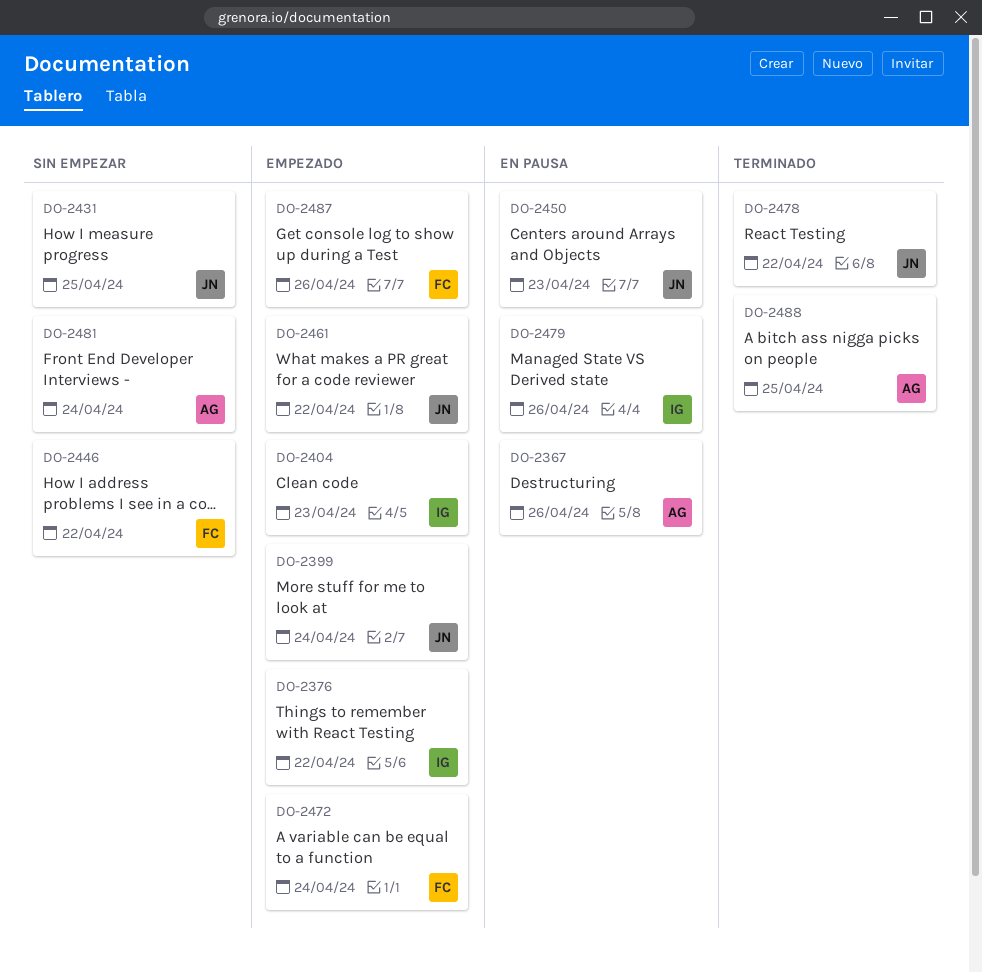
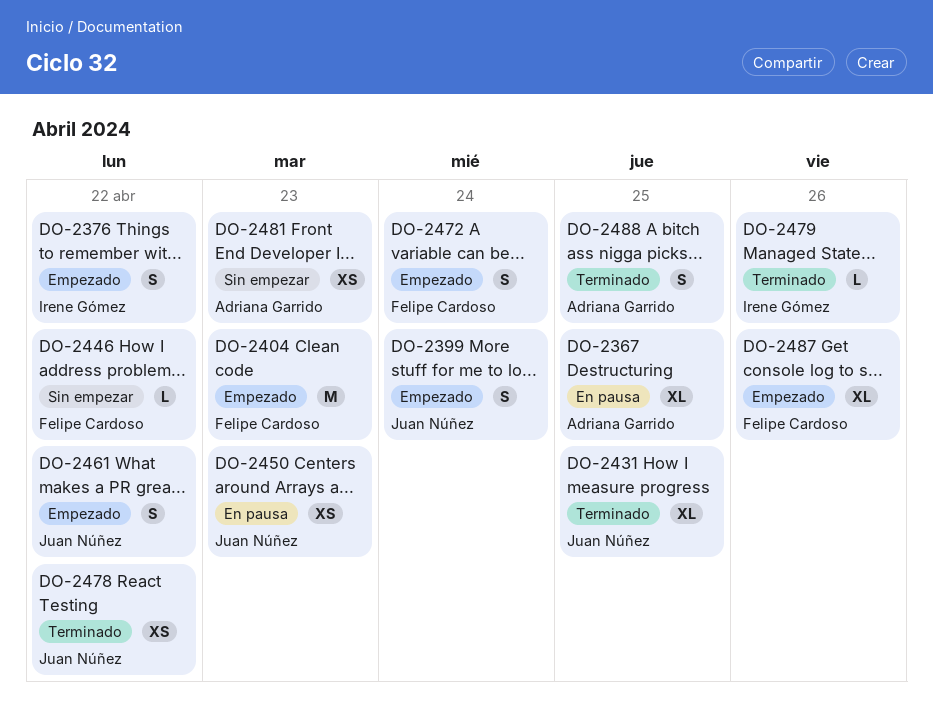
DO-2367, day: Apr 26 -> Apr 25
DO-2404, owner: Irene Gómez -> Felipe Cardoso
DO-2431, status: Sin empezar -> Terminado
DO-2479, status: En pausa -> Terminado
DO-2481, day: Apr 24 -> Apr 23

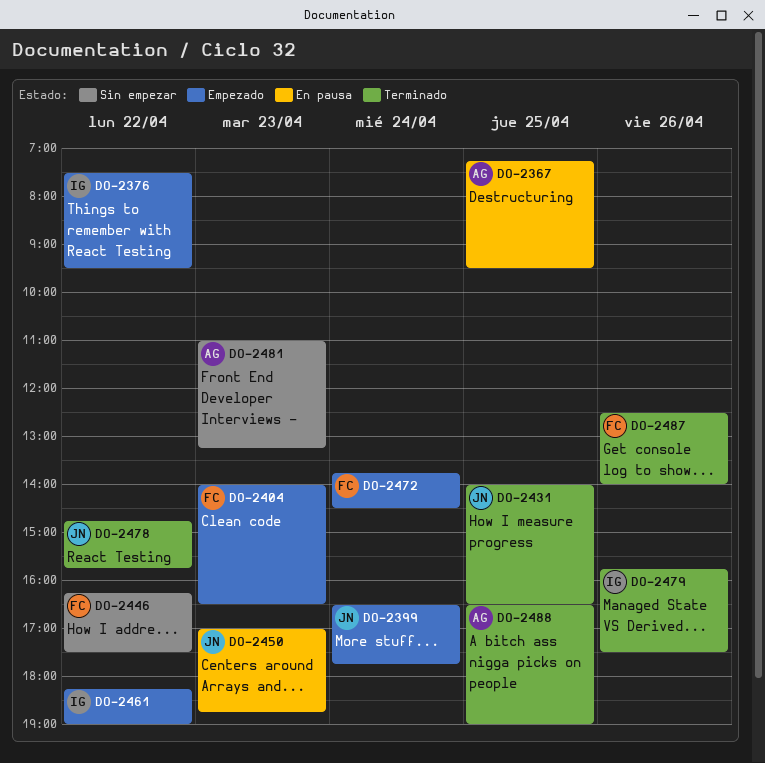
DO-2461, owner: Juan Núñez -> Irene Gómez
DO-2487, status: Empezado -> Terminado

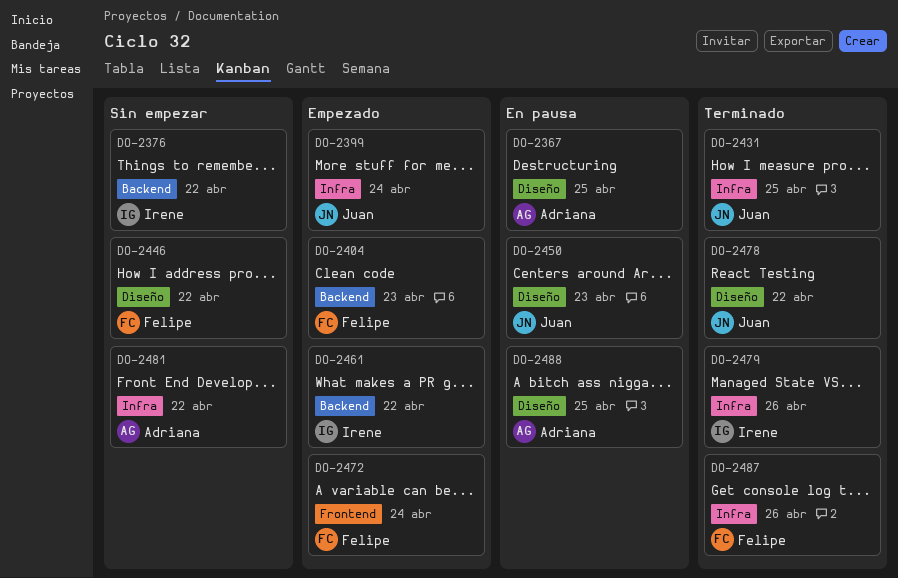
DO-2376, status: Empezado -> Sin empezar
DO-2481, day: Apr 23 -> Apr 22
DO-2488, status: Terminado -> En pausa

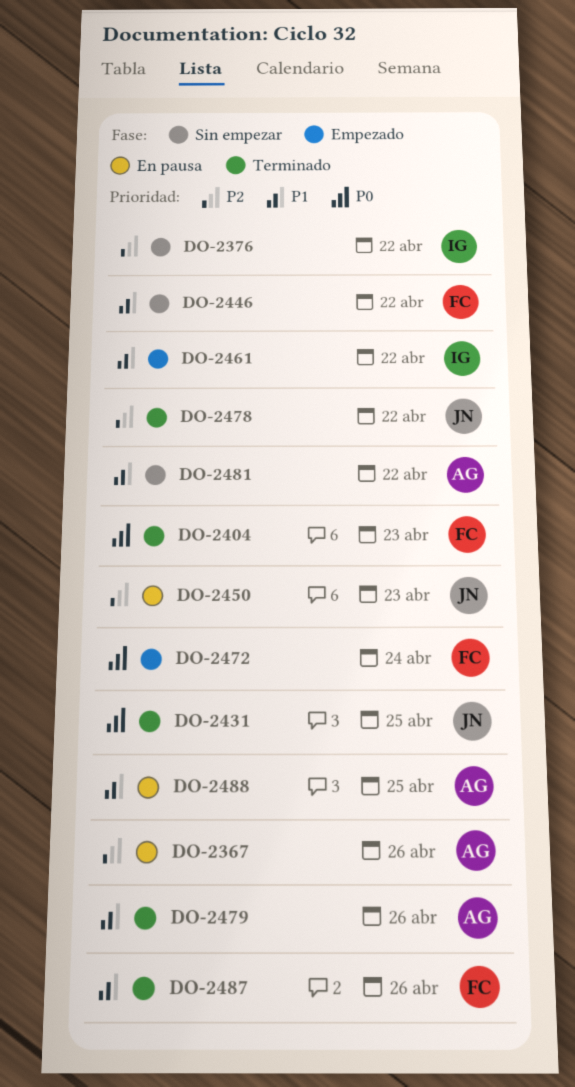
DO-2367, day: Apr 25 -> Apr 26
DO-2399: present -> none
DO-2404, status: Empezado -> Terminado
DO-2479, owner: Irene -> Adriana

